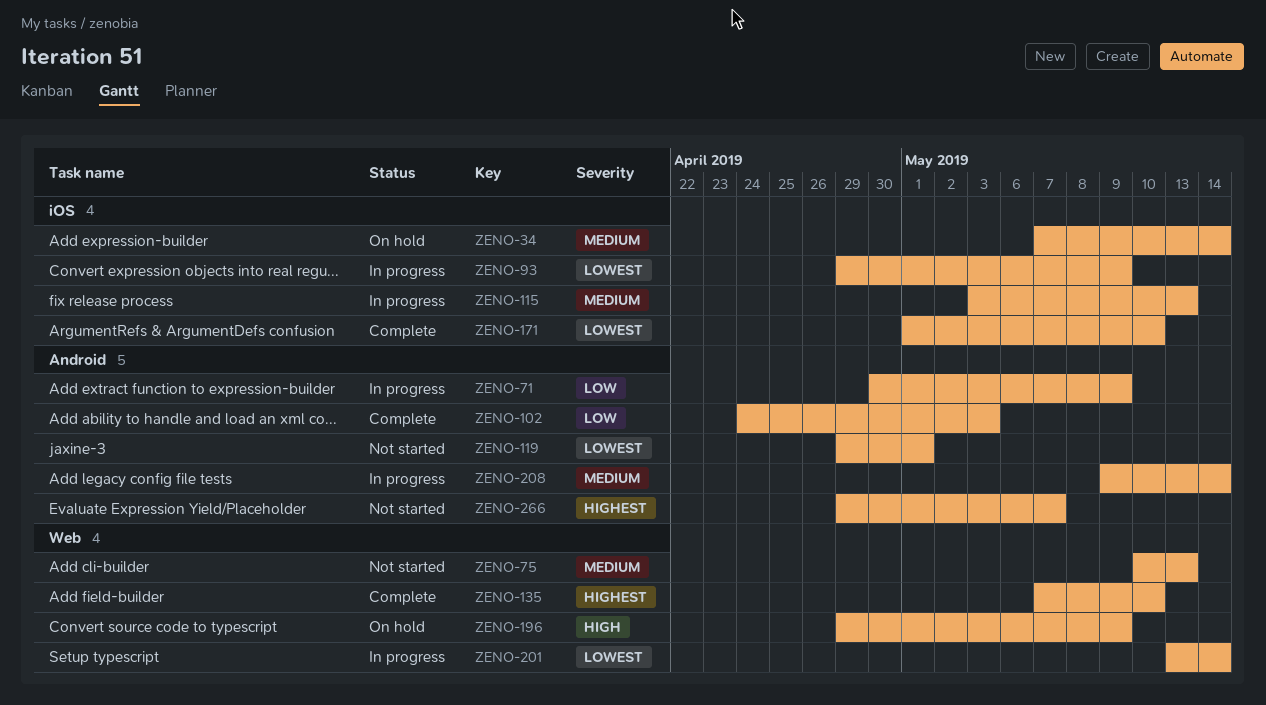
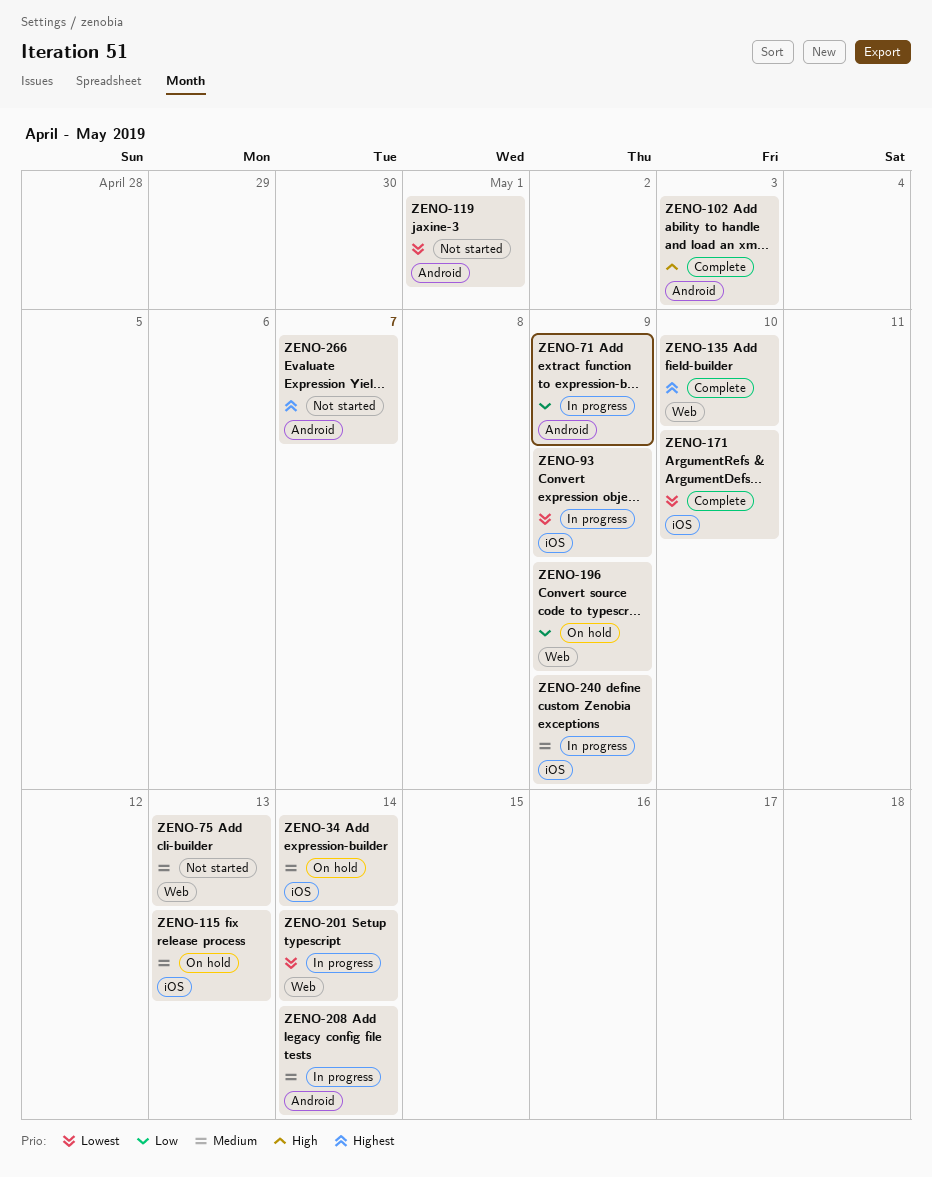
ZENO-102, priority: Low -> High
ZENO-115, status: In progress -> On hold
ZENO-196, priority: High -> Low
ZENO-240: none -> present

